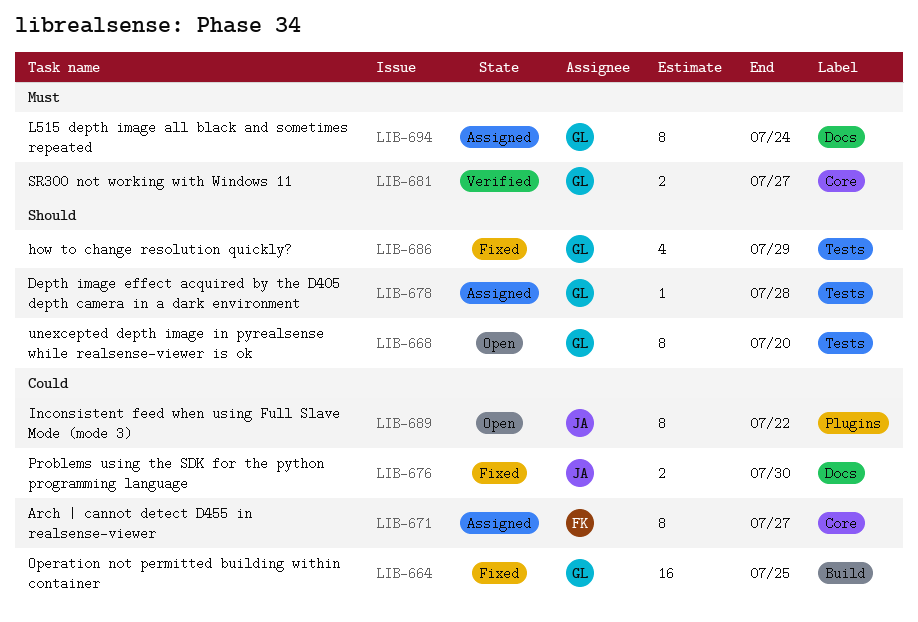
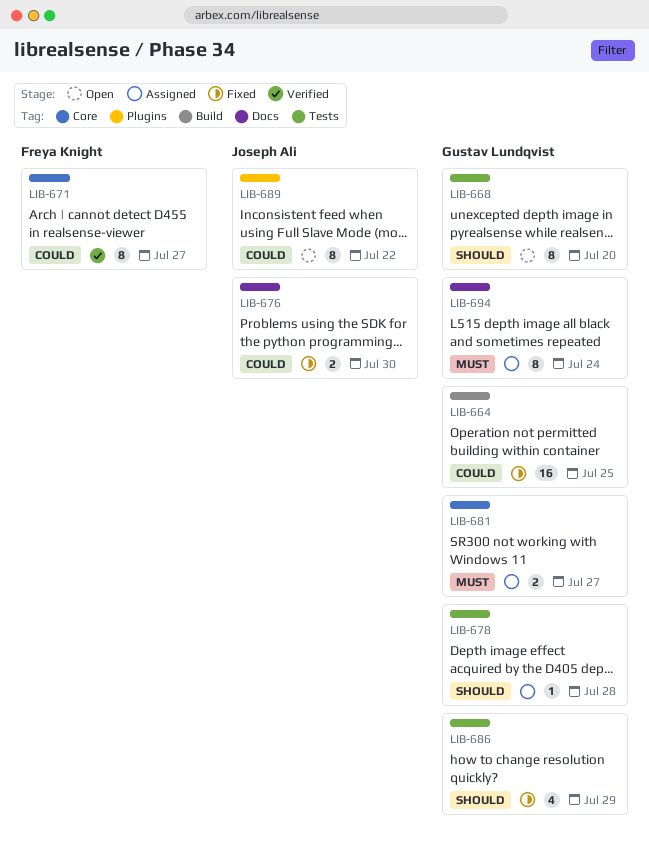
LIB-671, status: Assigned -> Verified
LIB-681, status: Verified -> Assigned

